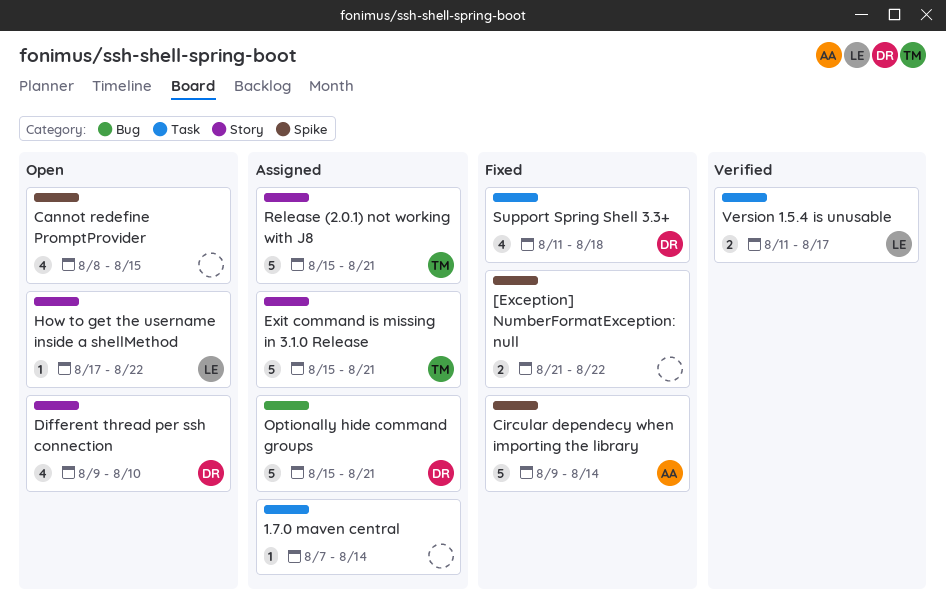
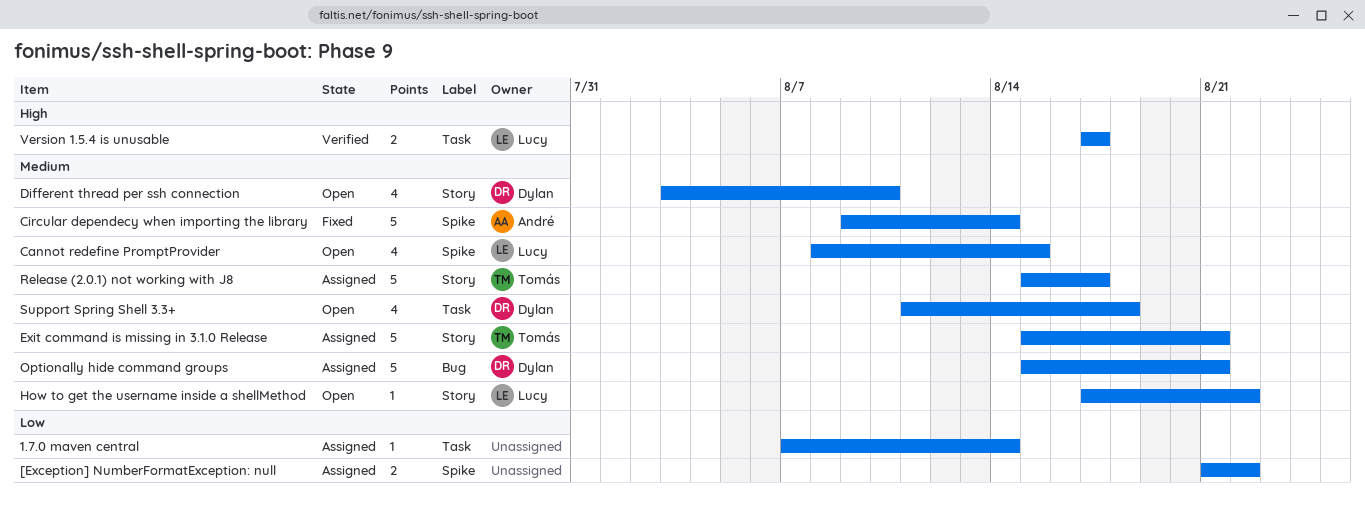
[Exception] NumberFormatException: null, status: Fixed -> Assigned
Cannot redefine PromptProvider, owner: none -> Lucy
Different thread per ssh connection, start: Aug 9 -> Aug 3
Release (2.0.1) not working with J8, due: Aug 21 -> Aug 17
Support Spring Shell 3.3+, status: Fixed -> Open
Version 1.5.4 is unusable, start: Aug 11 -> Aug 17

